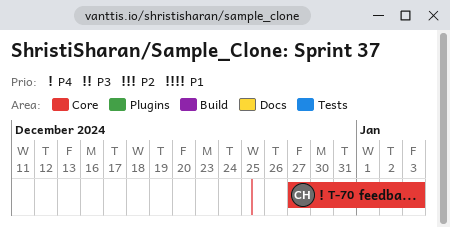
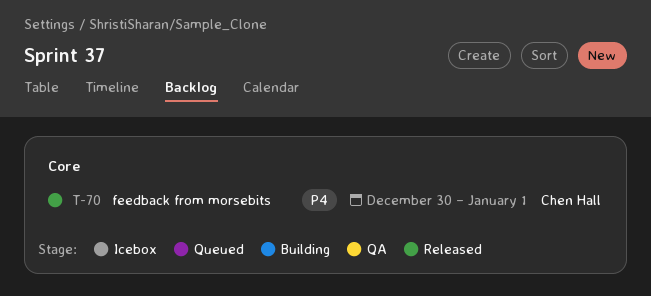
T-70, start: Dec 27 -> Dec 30
T-70, due: Jan 3 -> Jan 1

